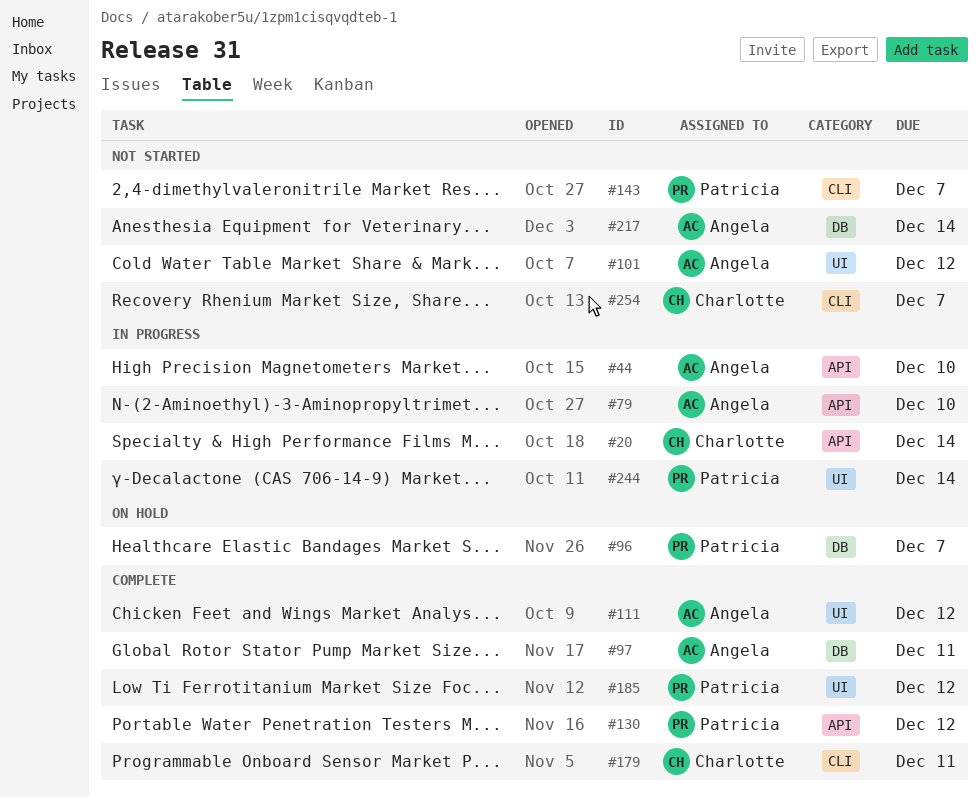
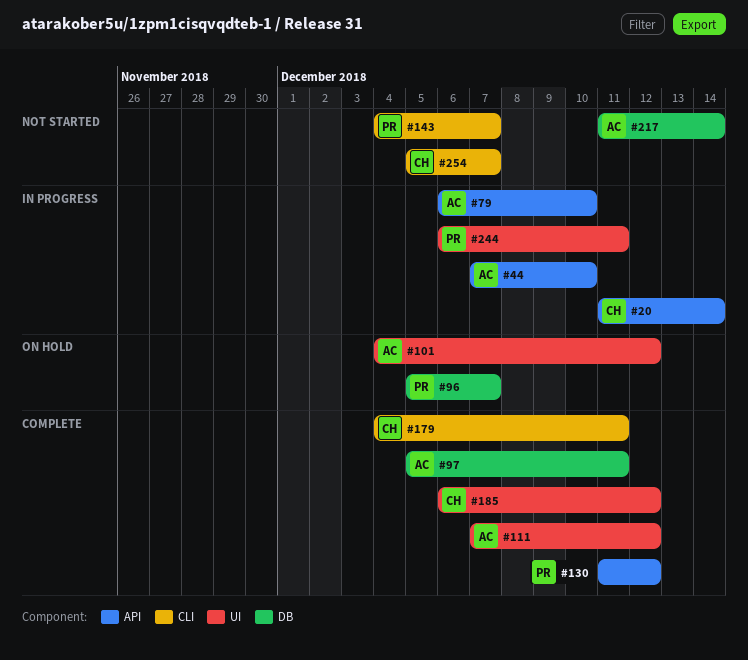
#101, status: Not started -> On hold
#185, owner: Patricia -> Charlotte
#244, due: Dec 14 -> Dec 11

